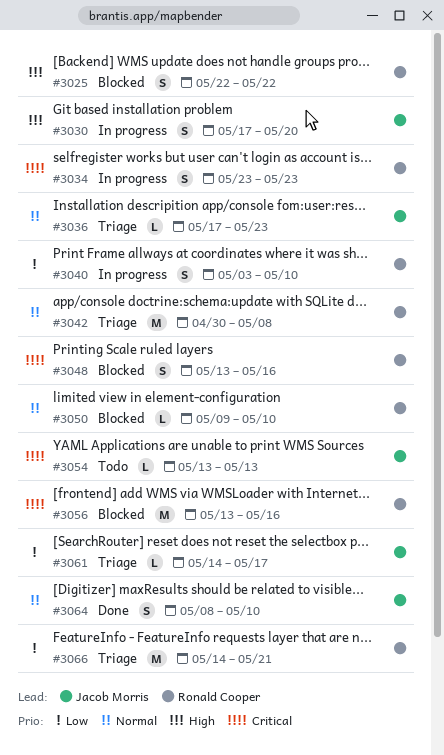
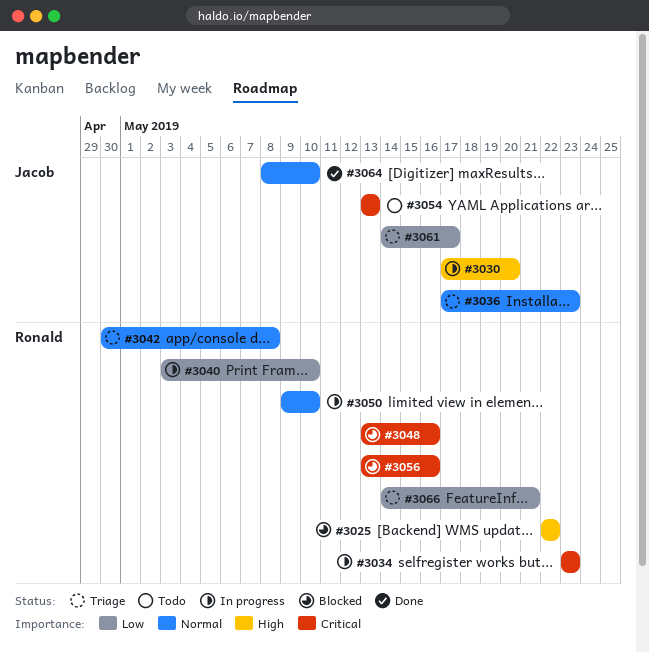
#3050, status: Blocked -> In progress

